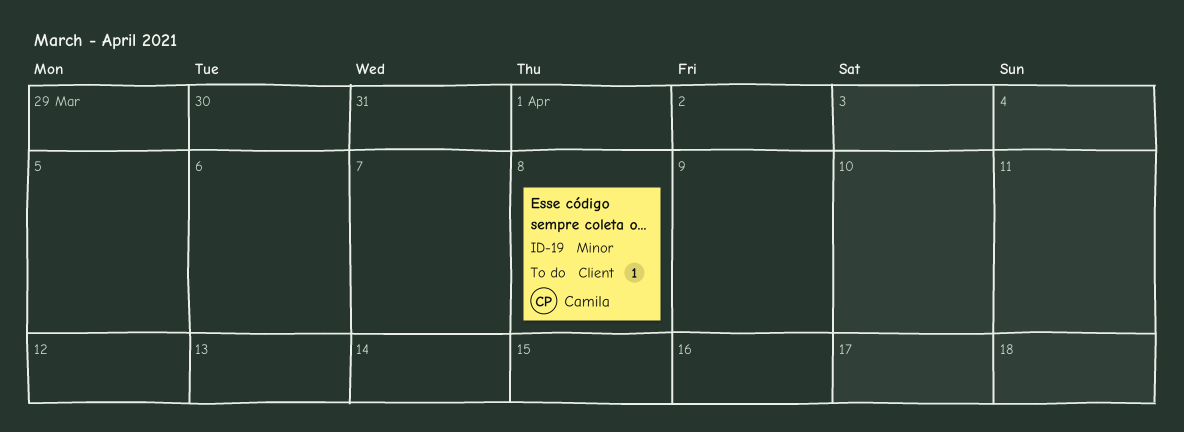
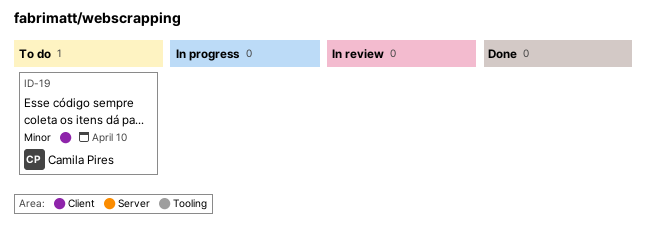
ID-19, due: Apr 8 -> Apr 10

